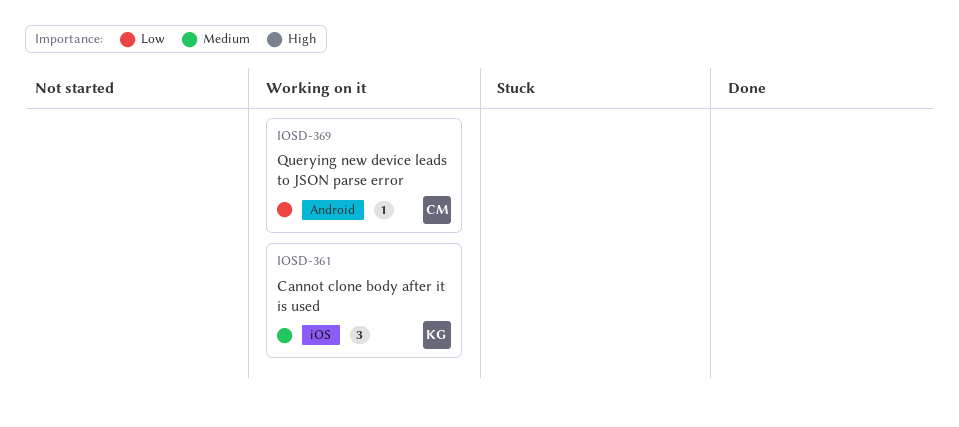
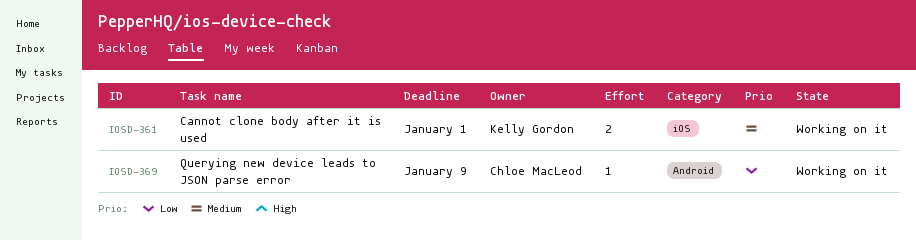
IOSD-361, estimate: 3 -> 2

